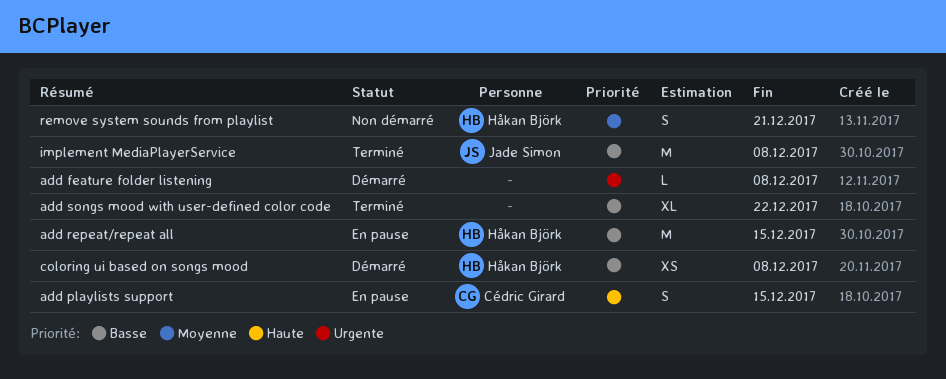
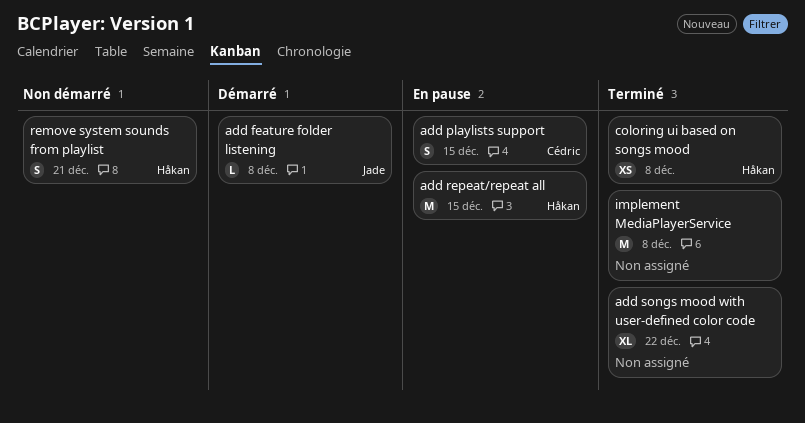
add feature folder listening, owner: none -> Jade Simon
coloring ui based on songs mood, status: Démarré -> Terminé
implement MediaPlayerService, owner: Jade Simon -> none

